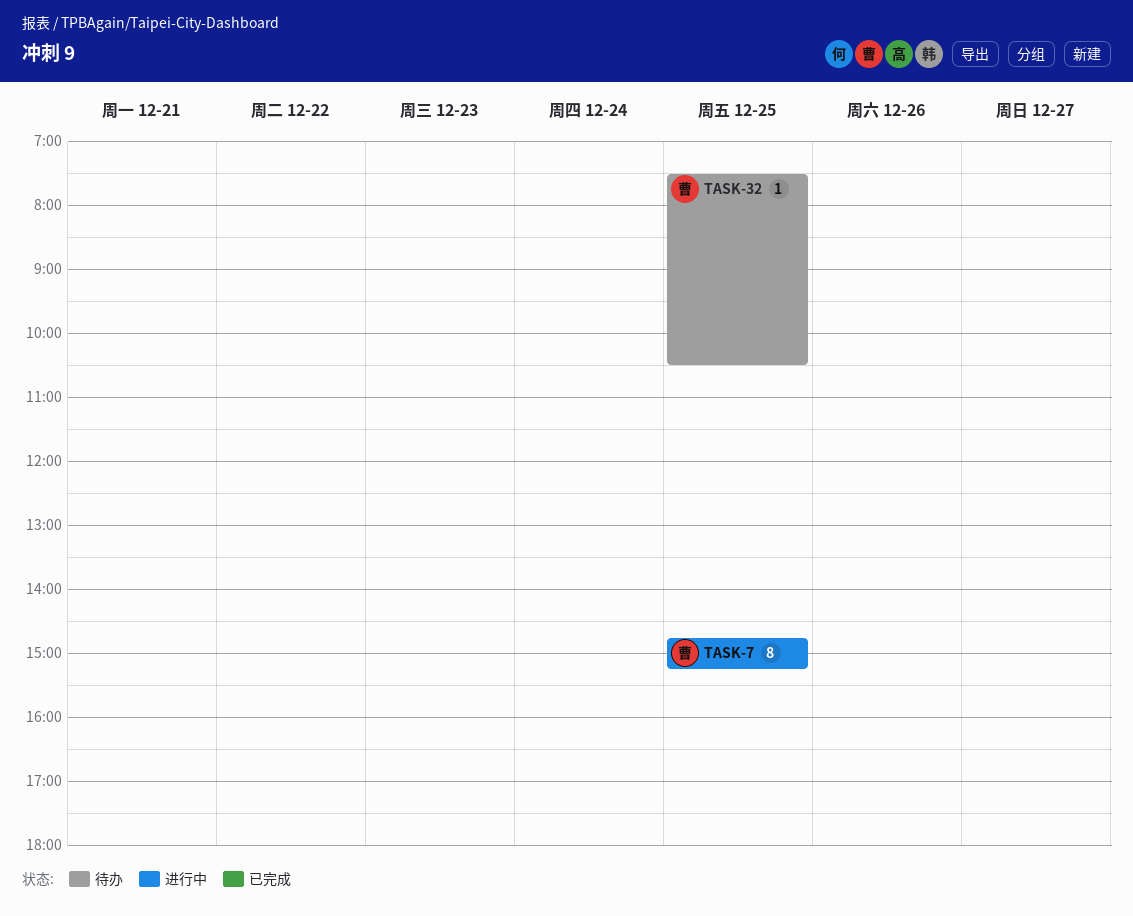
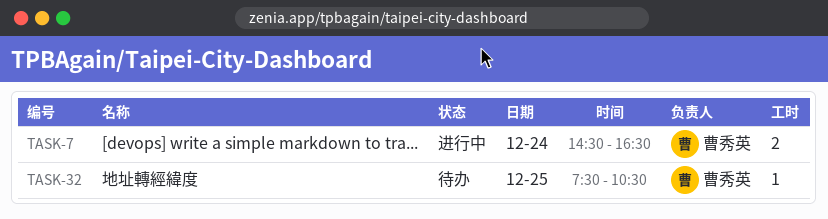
TASK-7, estimate: 8 -> 2
TASK-7, day: Dec 25 -> Dec 24
TASK-7, begins: 14:45 -> 14:30
TASK-7, ends: 15:15 -> 16:30

